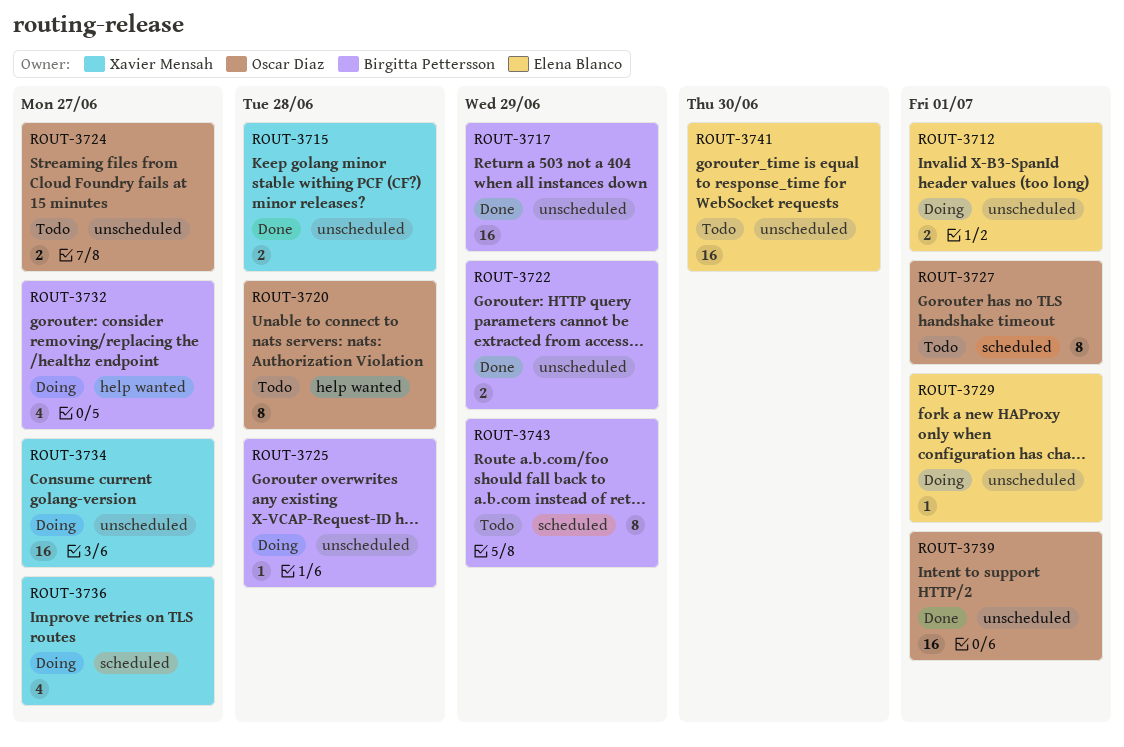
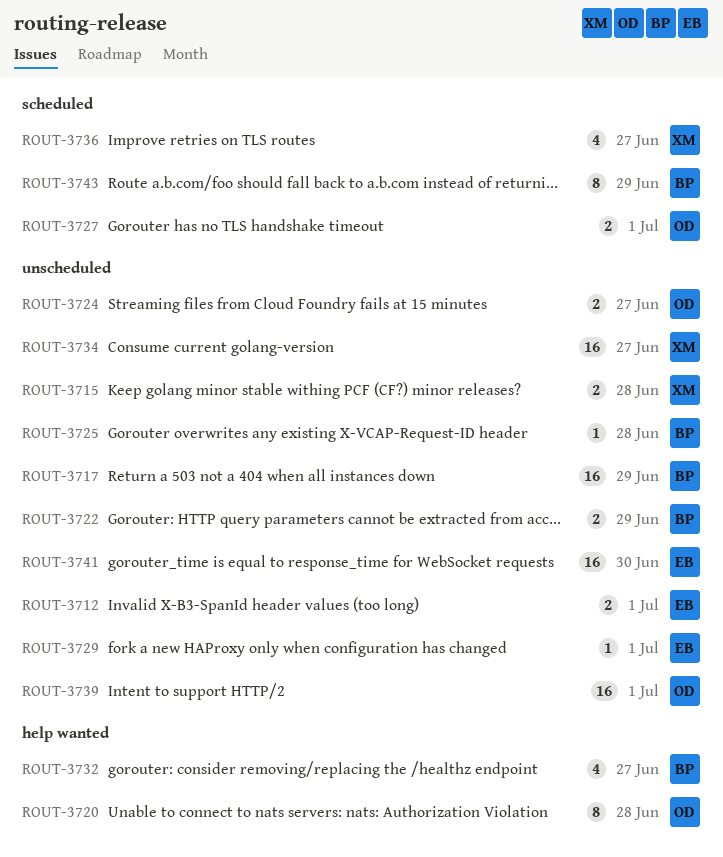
ROUT-3727, estimate: 8 -> 2

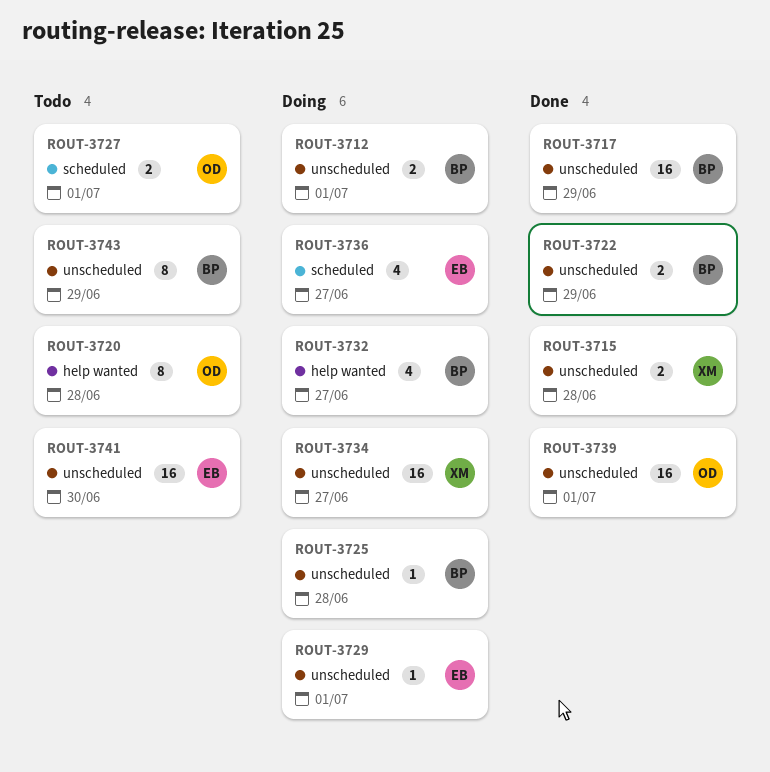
ROUT-3712, owner: EB -> BP
ROUT-3724: present -> none
ROUT-3736, owner: XM -> EB
ROUT-3743, label: scheduled -> unscheduled

